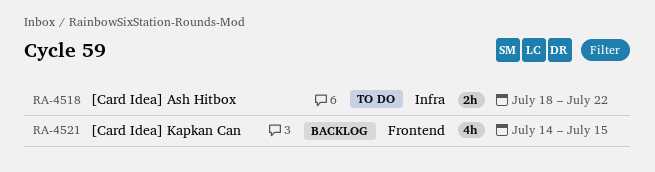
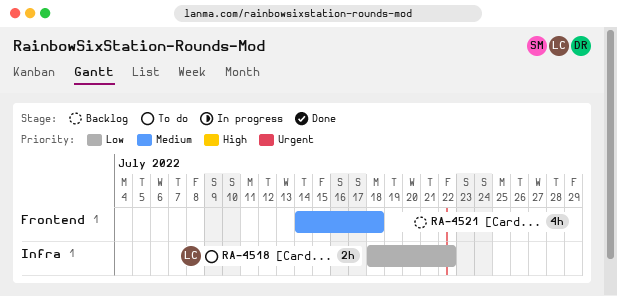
RA-4521, due: Jul 15 -> Jul 18

